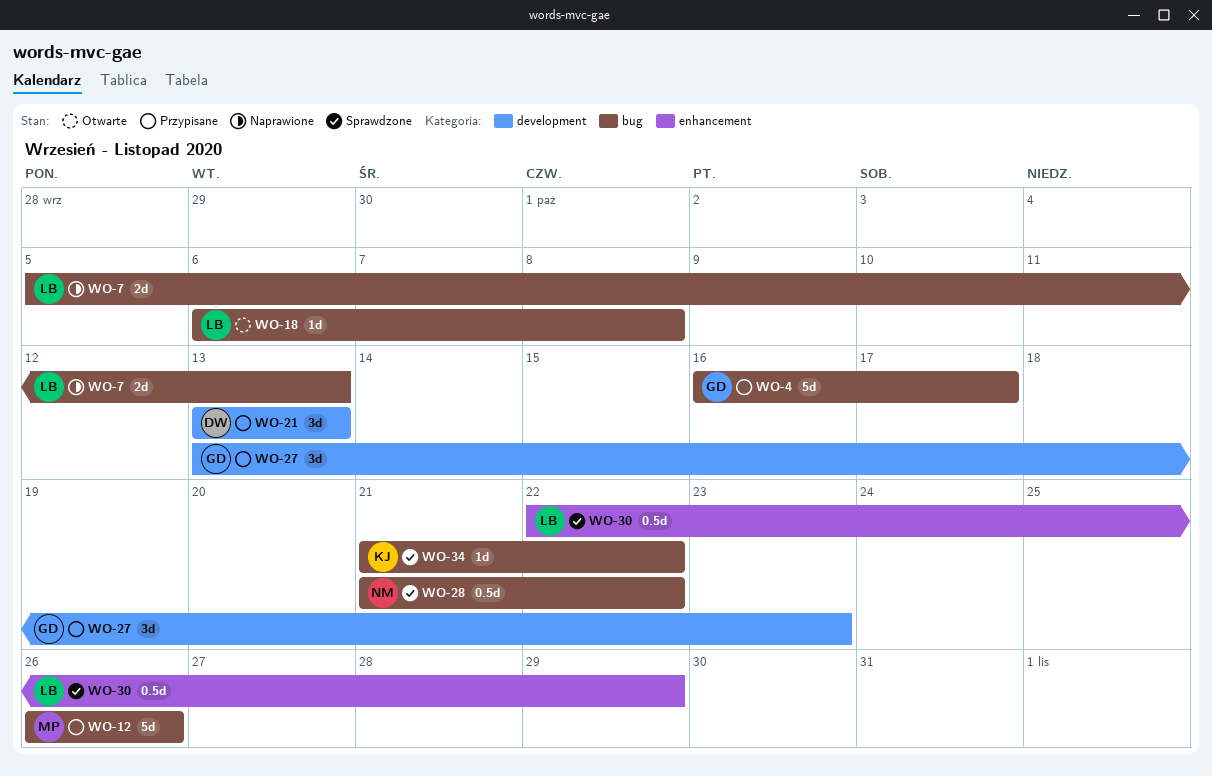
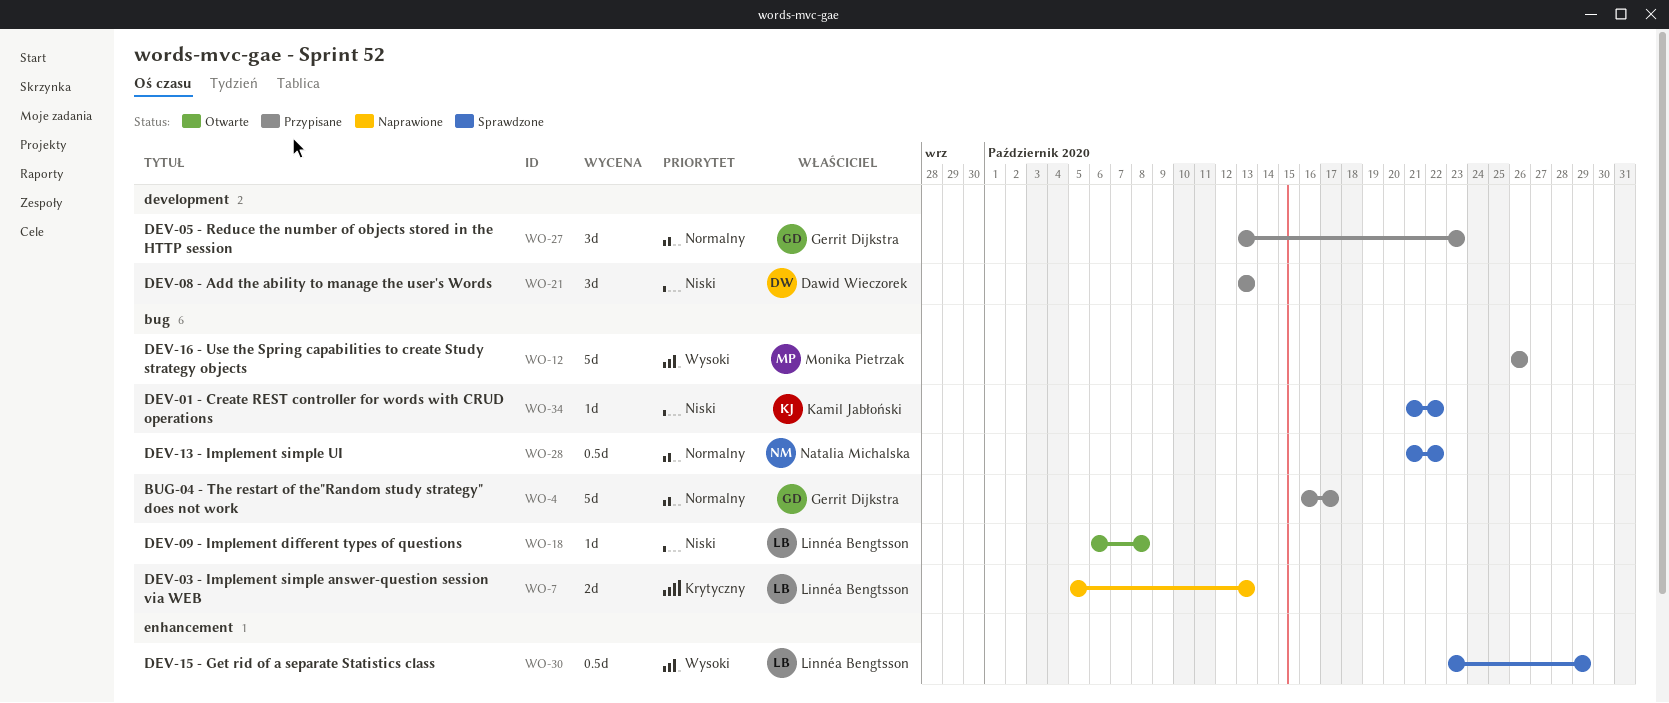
WO-30, start: Oct 22 -> Oct 23

